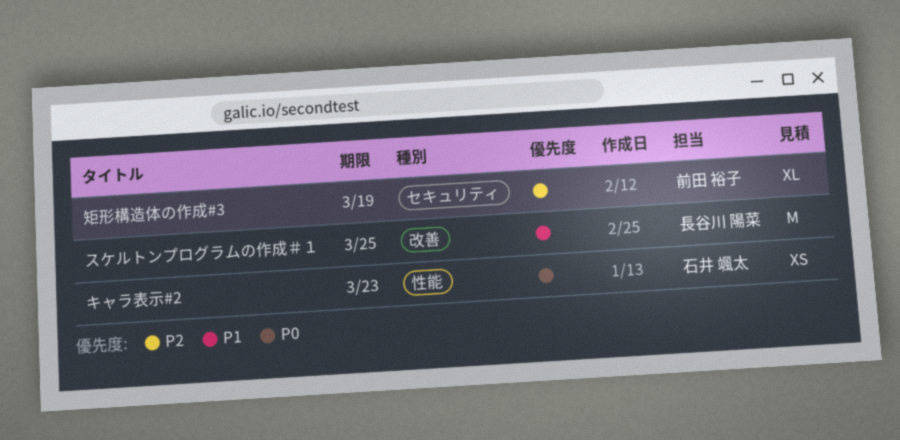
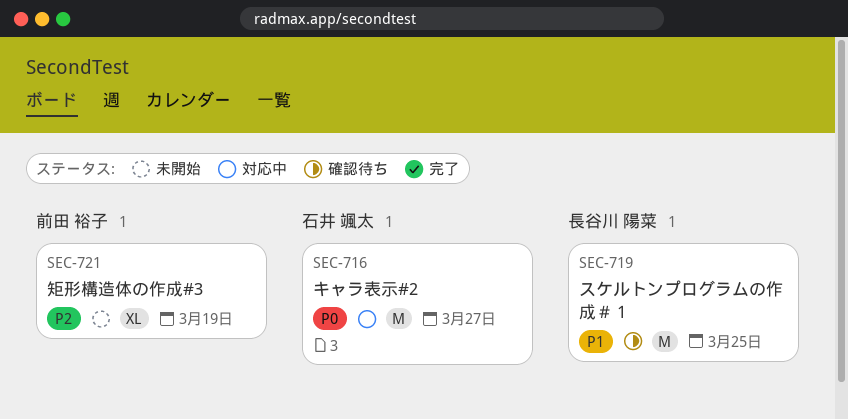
キャラ表示#2, estimate: XS -> M
キャラ表示#2, due: Mar 23 -> Mar 27

